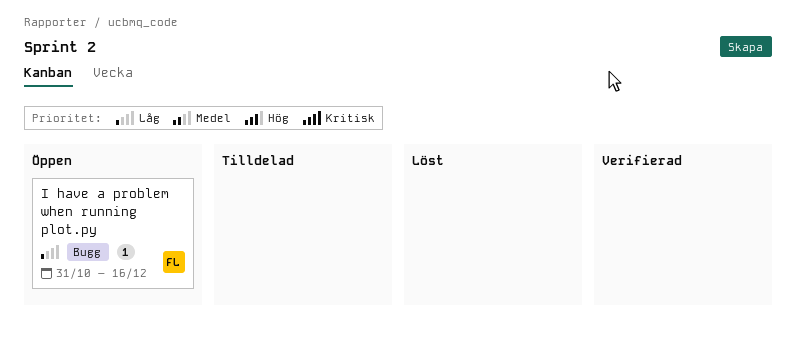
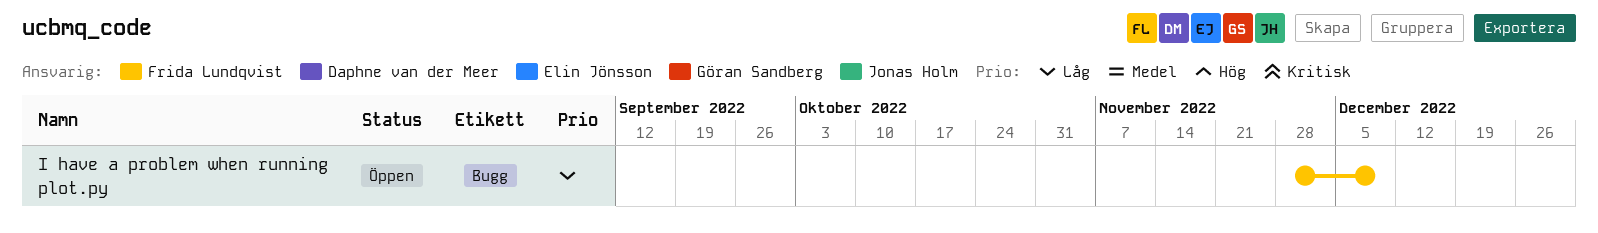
I have a problem when running plot.py, start: Oct 31 -> Nov 28
I have a problem when running plot.py, due: Dec 16 -> Dec 9

